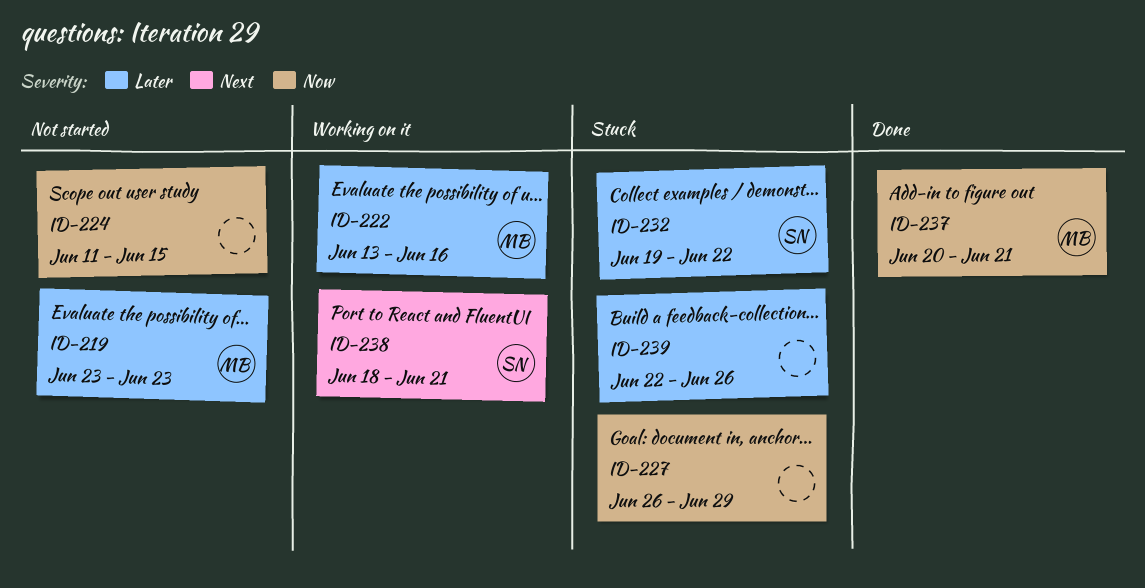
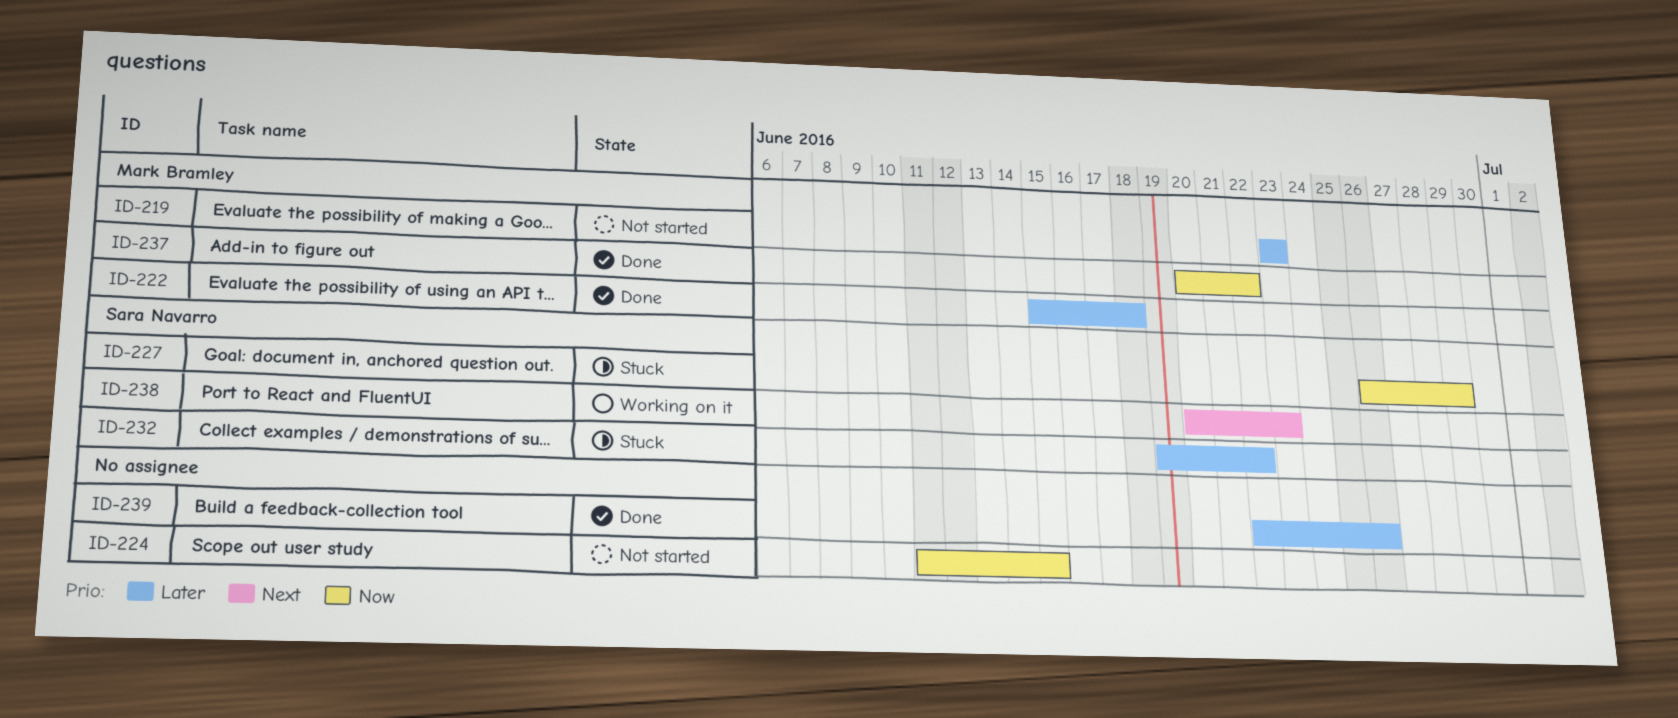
ID-222, status: Working on it -> Done
ID-222, start: Jun 13 -> Jun 15
ID-222, due: Jun 16 -> Jun 18
ID-227, owner: none -> Sara Navarro
ID-237, due: Jun 21 -> Jun 22
ID-238, start: Jun 18 -> Jun 20
ID-238, due: Jun 21 -> Jun 23
ID-239, status: Stuck -> Done

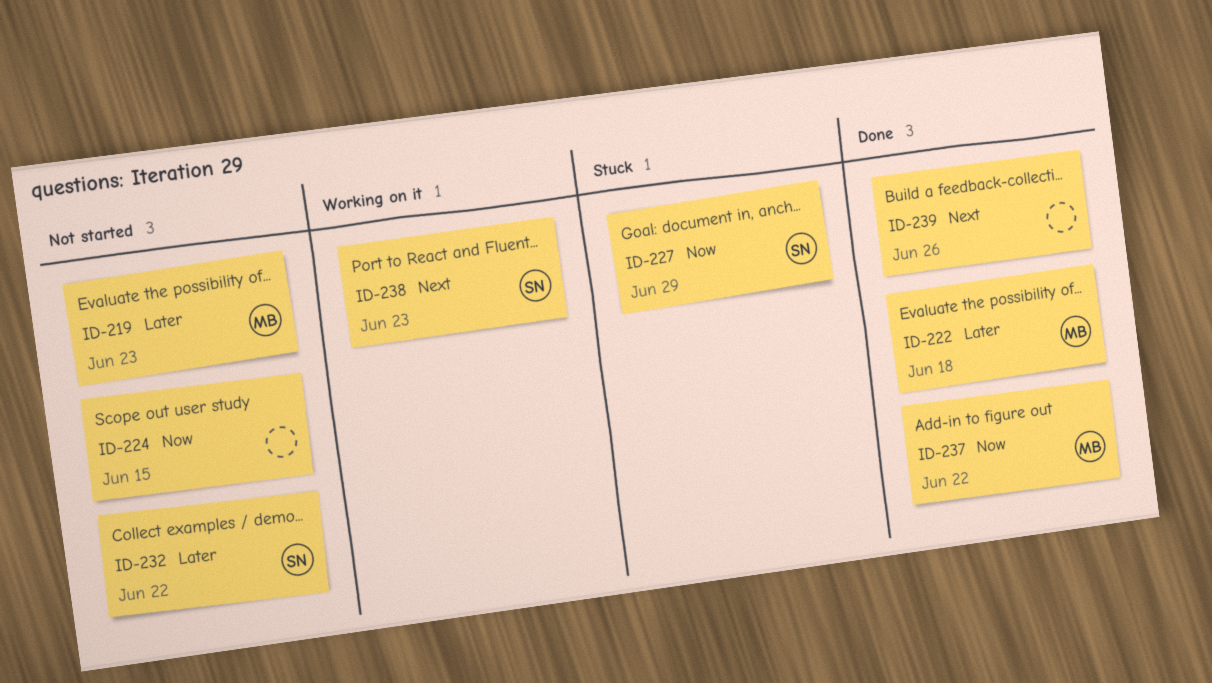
ID-232, status: Stuck -> Not started
ID-239, priority: Later -> Next

